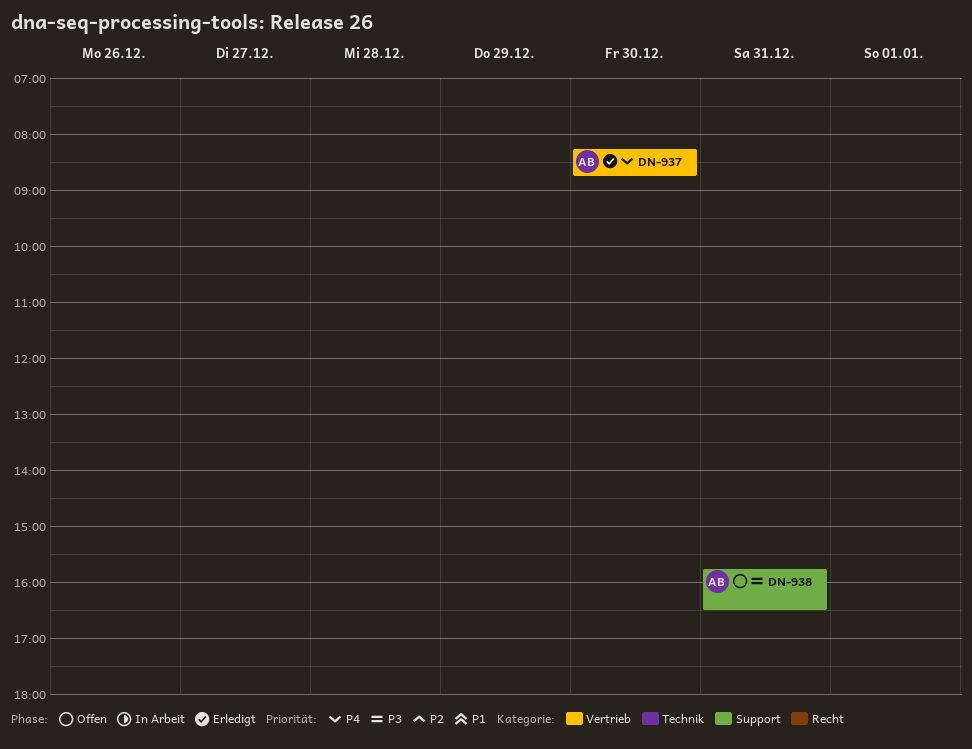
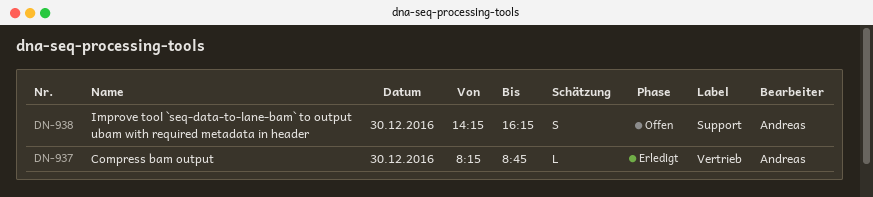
DN-938, day: Dec 31 -> Dec 30
DN-938, begins: 15:45 -> 14:15
DN-938, ends: 16:30 -> 16:15

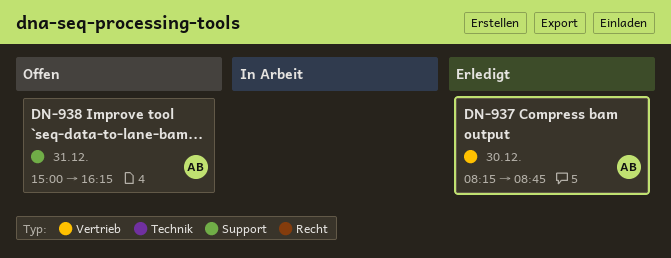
DN-938, day: Dec 30 -> Dec 31
DN-938, begins: 14:15 -> 15:00

